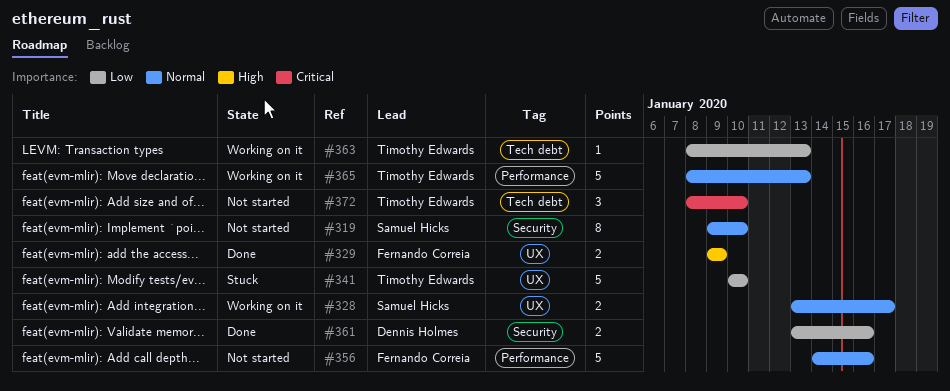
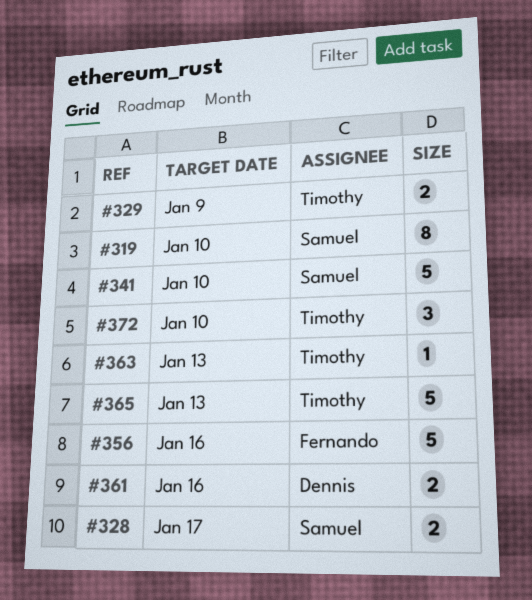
#329, owner: Fernando Correia -> Timothy Edwards
#341, owner: Timothy Edwards -> Samuel Hicks

